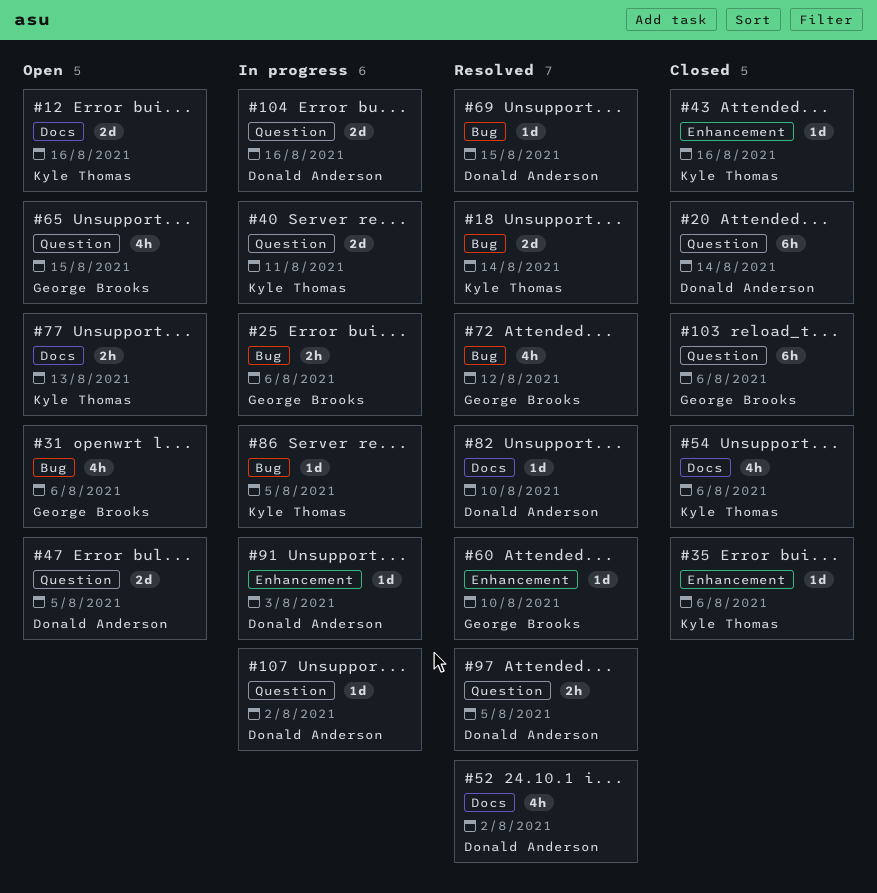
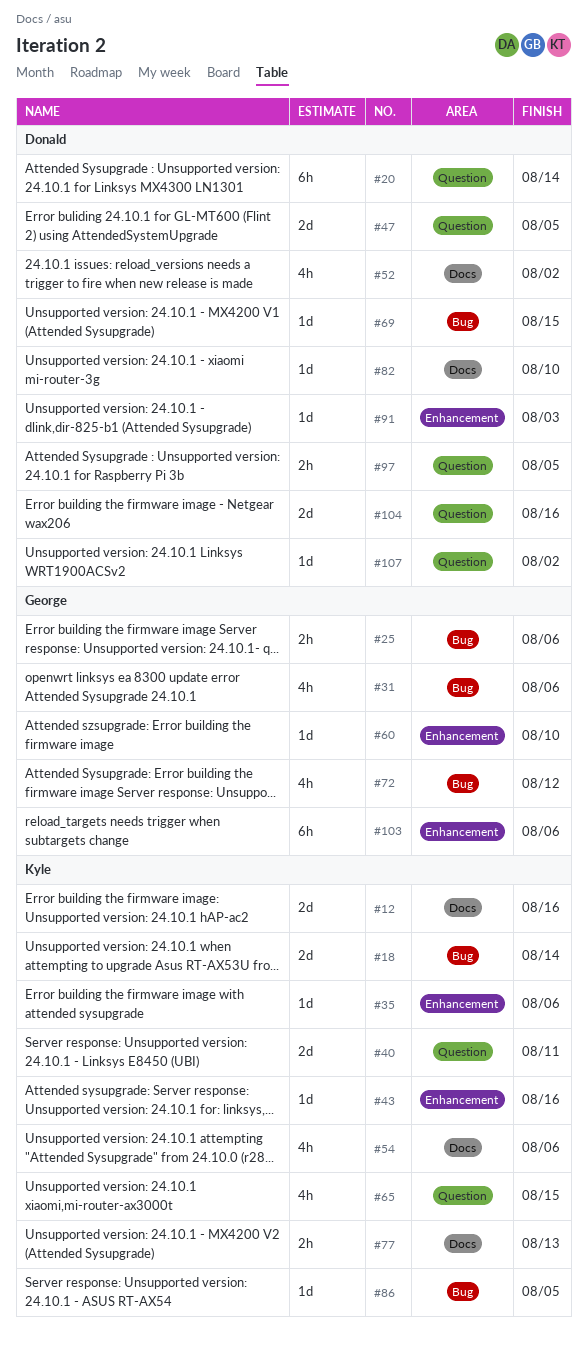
#65, owner: George Brooks -> Kyle Thomas
#103, label: Question -> Enhancement

